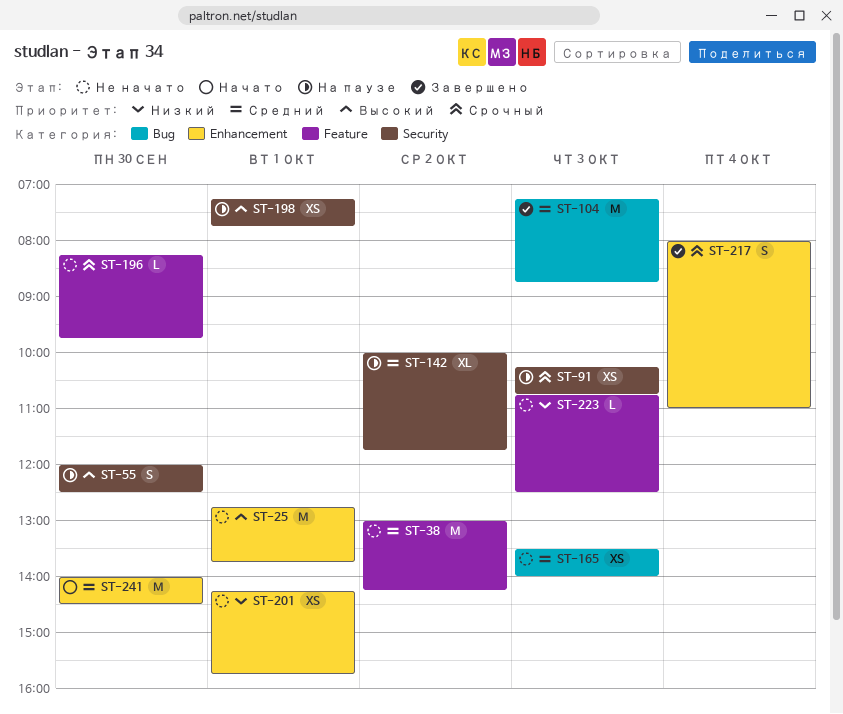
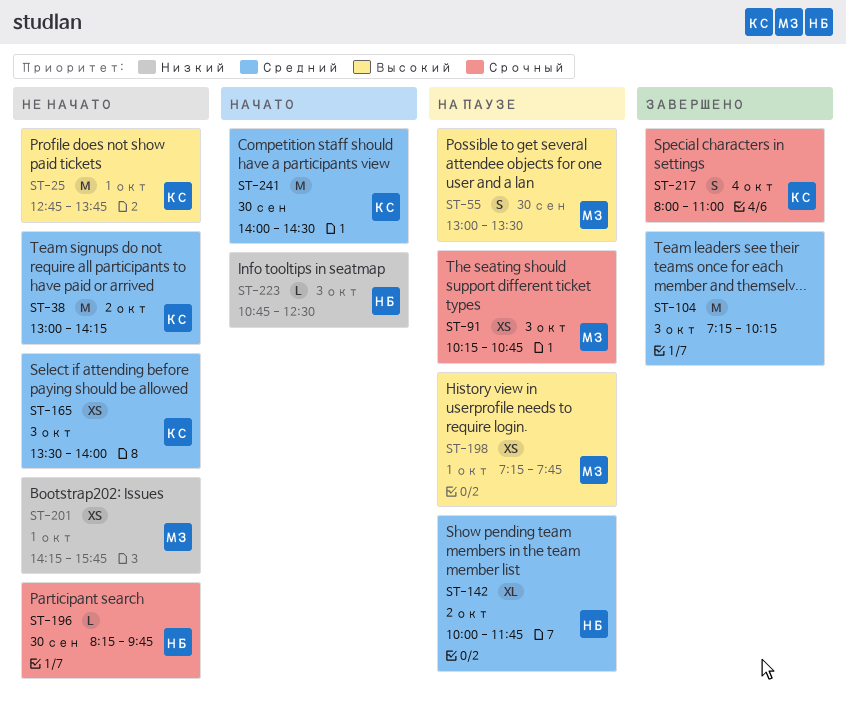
ST-55, begins: 12:00 -> 13:00
ST-55, ends: 12:30 -> 13:30
ST-104, ends: 08:45 -> 10:15
ST-223, status: Не начато -> Начато

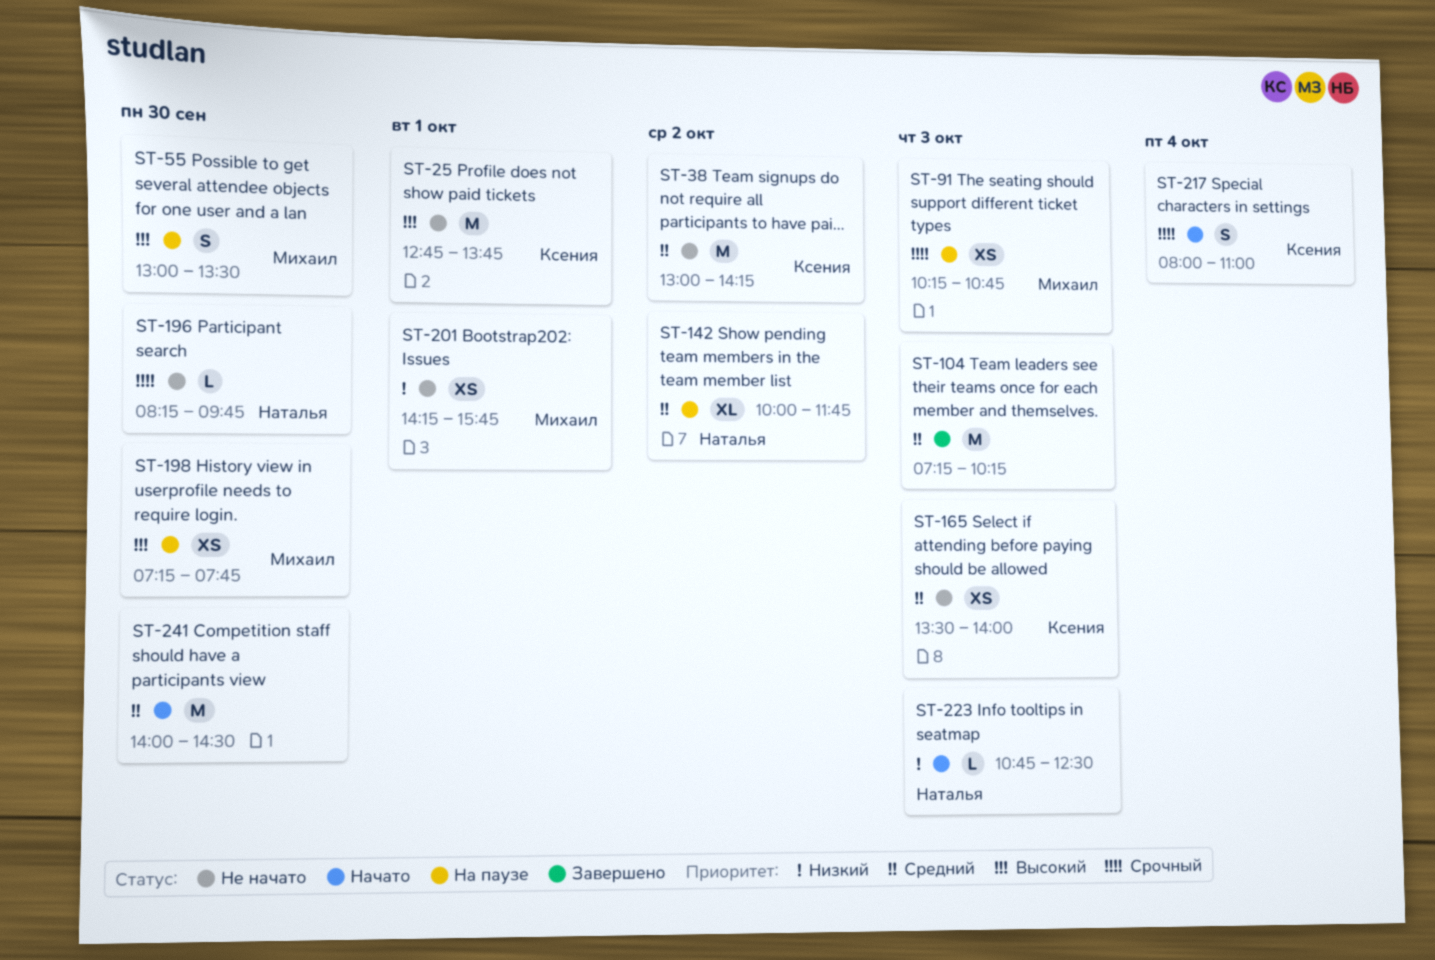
ST-198, day: Oct 1 -> Sep 30
ST-217, status: Завершено -> Начато
ST-241, owner: Ксения -> none

